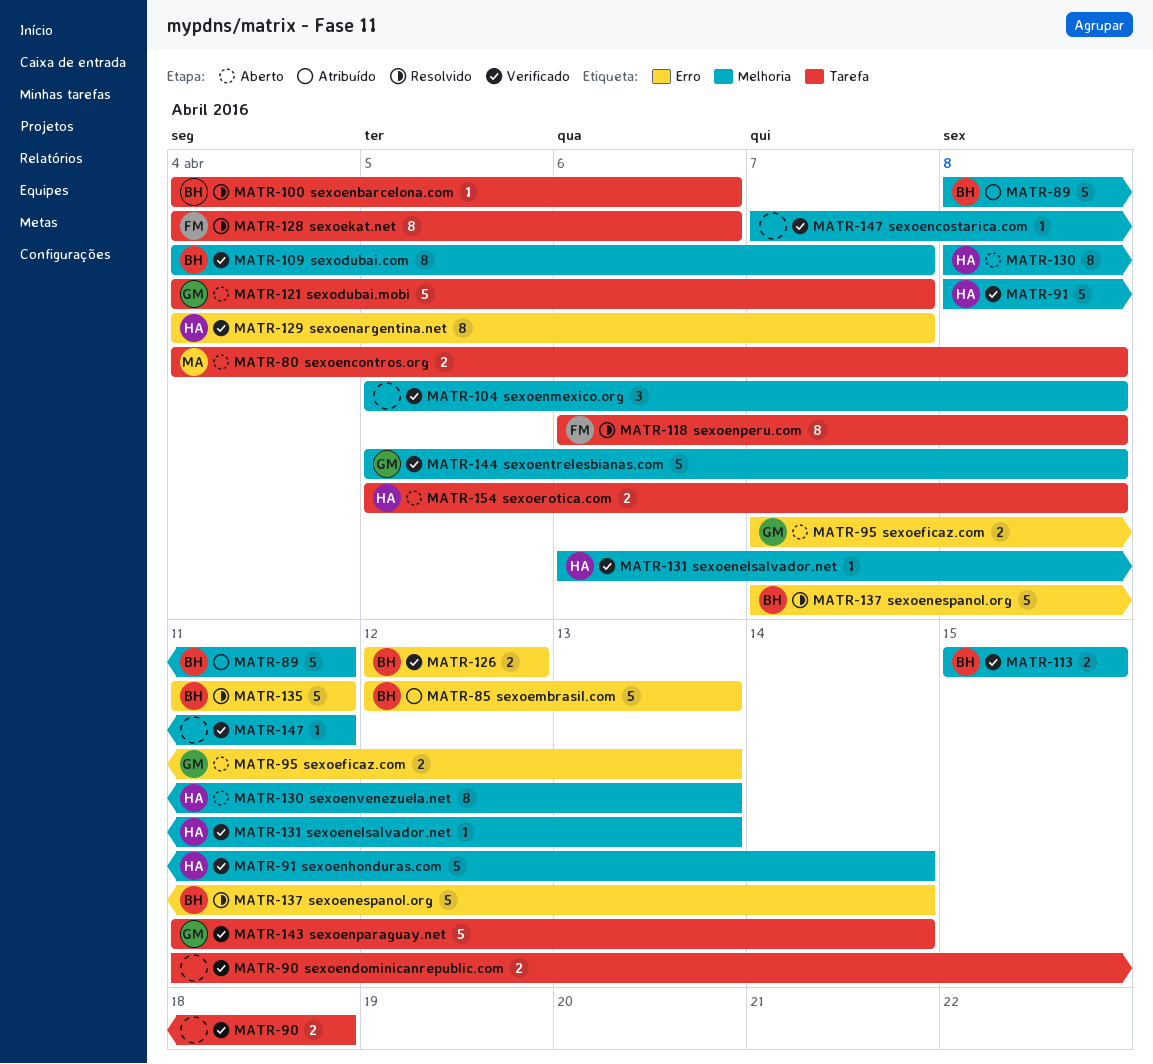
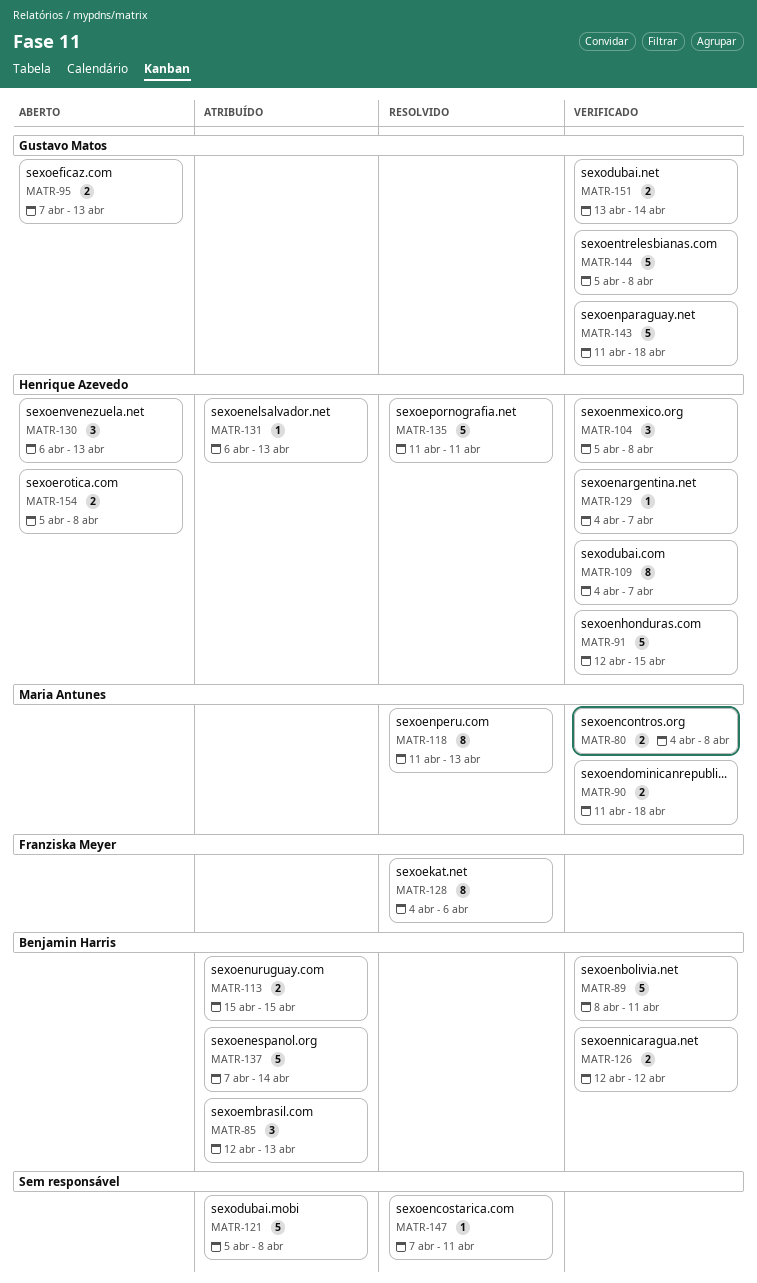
MATR-80, status: Aberto -> Verificado
MATR-85, estimate: 5 -> 3
MATR-89, status: Atribuído -> Verificado
MATR-90, owner: none -> Maria Antunes
MATR-91, start: Apr 8 -> Apr 12
MATR-91, due: Apr 14 -> Apr 15
MATR-100: present -> none
MATR-104, owner: none -> Henrique Azevedo
MATR-109, owner: Benjamin Harris -> Henrique Azevedo
MATR-113, status: Verificado -> Atribuído
MATR-118, owner: Franziska Meyer -> Maria Antunes
MATR-118, start: Apr 6 -> Apr 11
MATR-118, due: Apr 8 -> Apr 13
MATR-121, status: Aberto -> Atribuído
MATR-121, owner: Gustavo Matos -> none
MATR-121, start: Apr 4 -> Apr 5
MATR-121, due: Apr 7 -> Apr 8
MATR-129, estimate: 8 -> 1
MATR-130, estimate: 8 -> 3
MATR-130, start: Apr 8 -> Apr 6
MATR-131, status: Verificado -> Atribuído
MATR-135, owner: Benjamin Harris -> Henrique Azevedo
MATR-137, status: Resolvido -> Atribuído
MATR-143, due: Apr 14 -> Apr 18
MATR-147, status: Verificado -> Resolvido
MATR-151: none -> present

